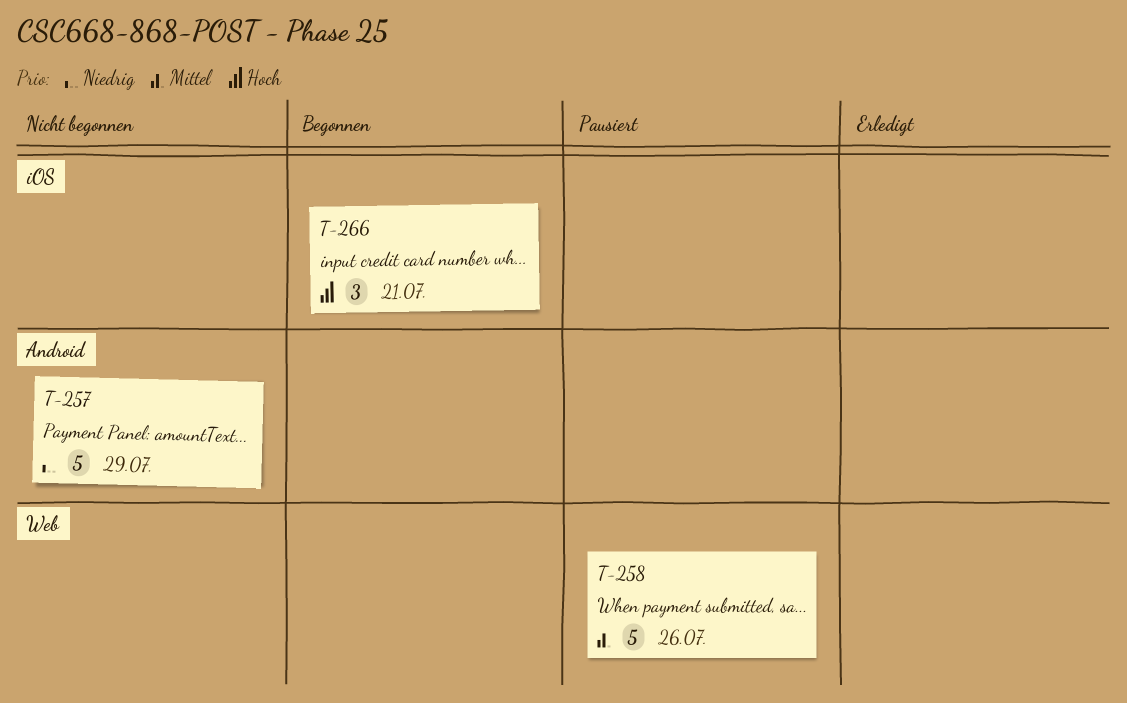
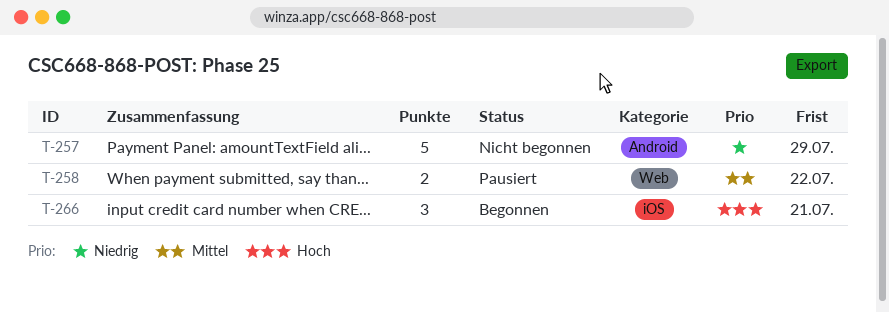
T-258, estimate: 5 -> 2
T-258, due: Jul 26 -> Jul 22

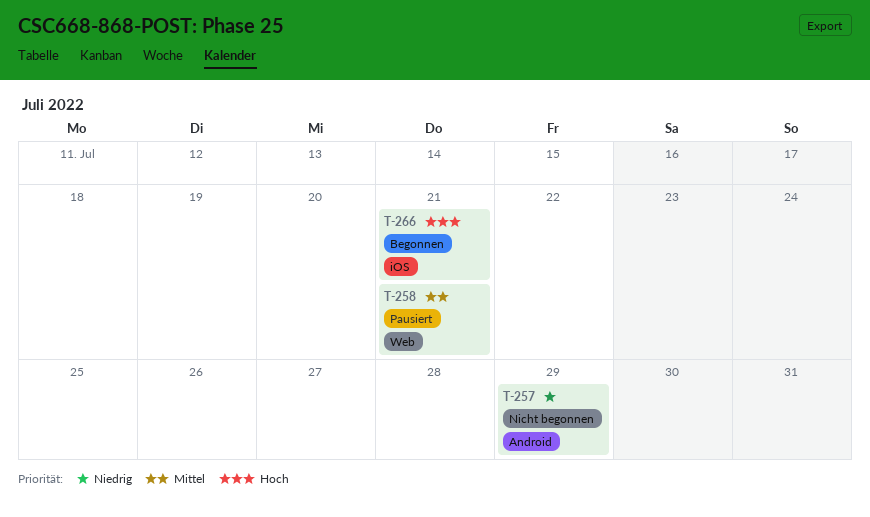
T-258, due: Jul 22 -> Jul 21

